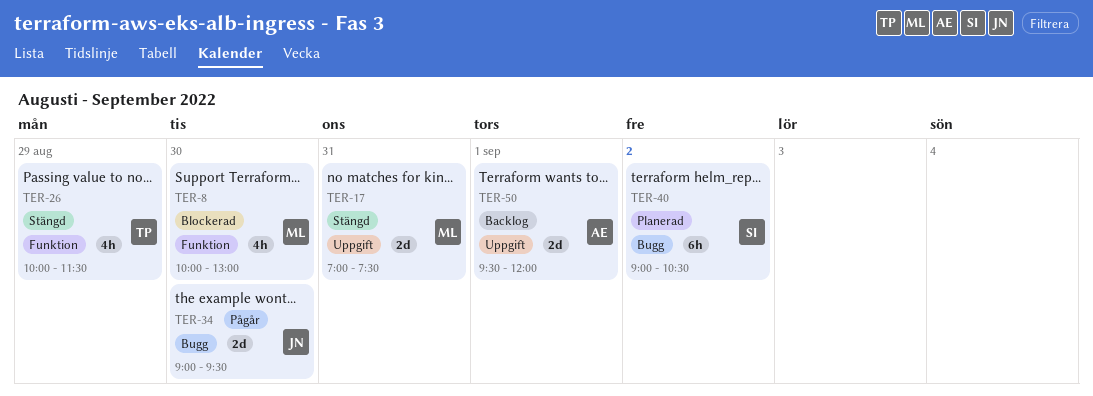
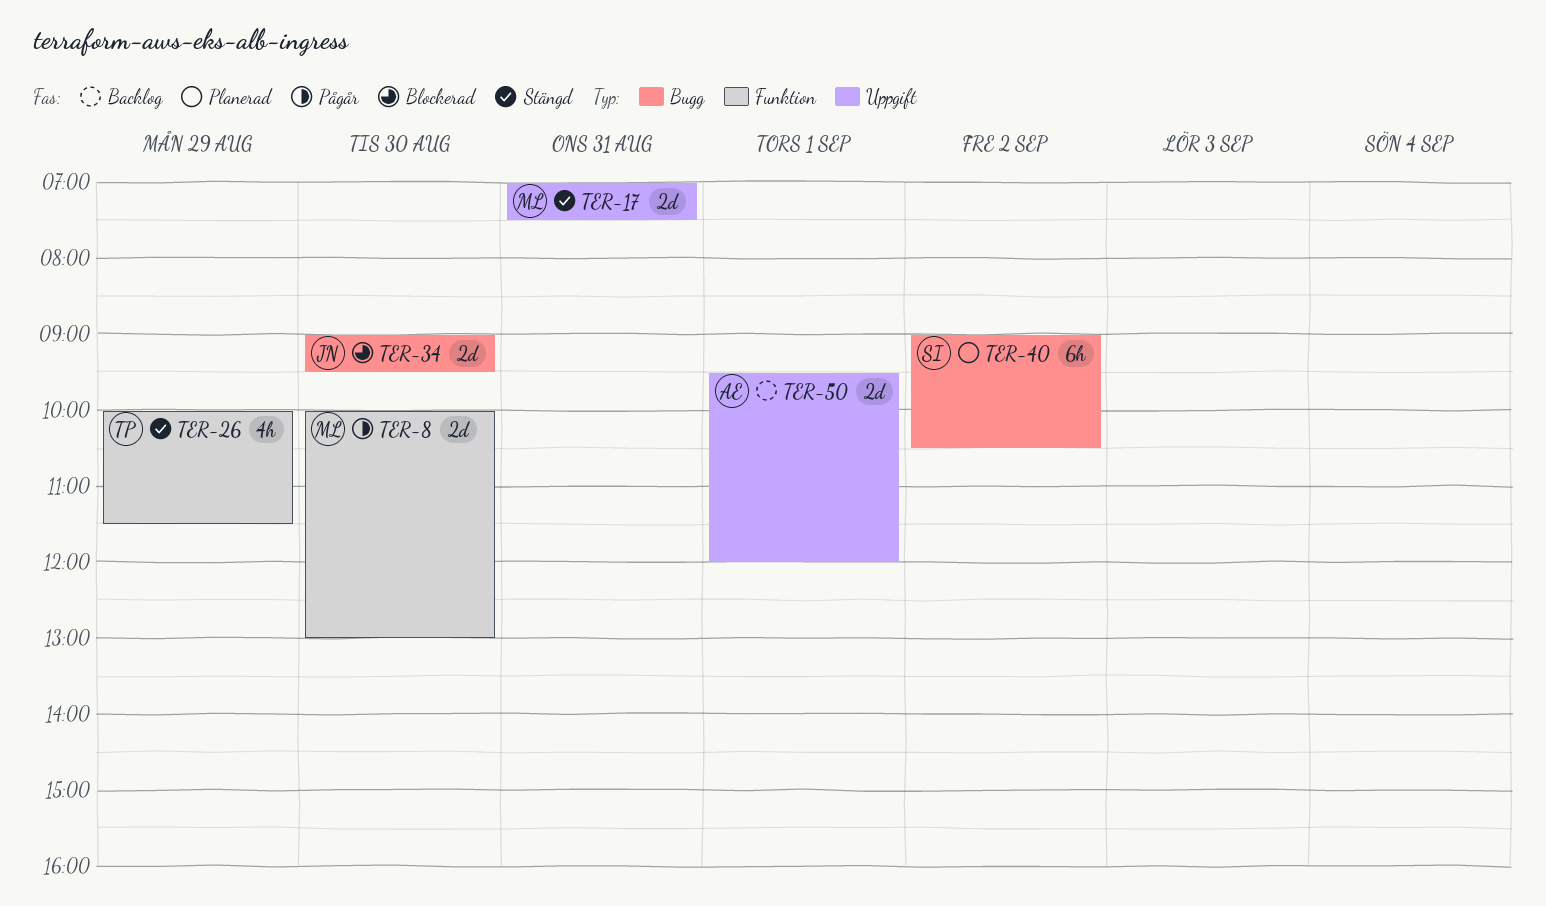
TER-8, status: Blockerad -> Pågår
TER-8, estimate: 4h -> 2d
TER-34, status: Pågår -> Blockerad

